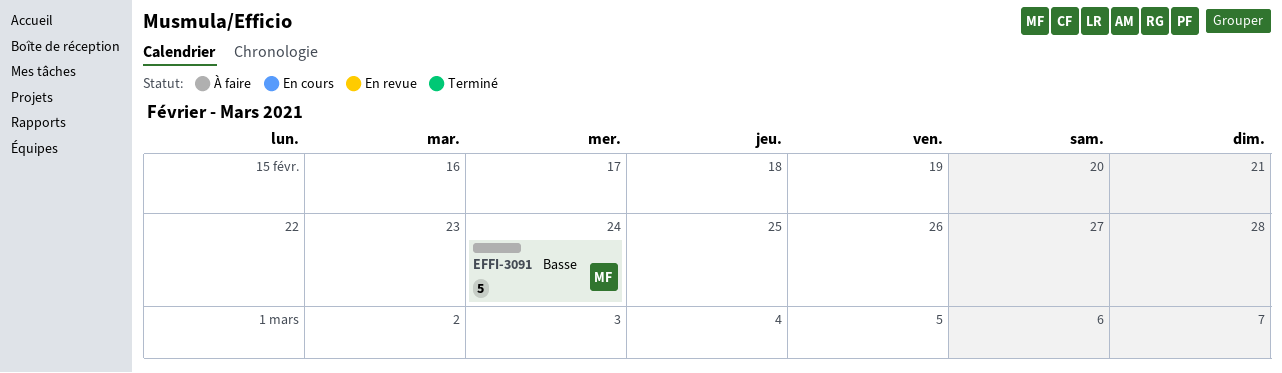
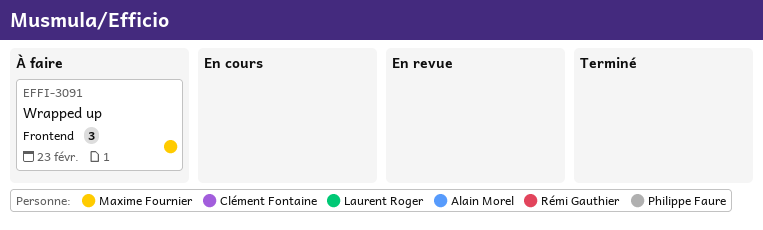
EFFI-3091, estimate: 5 -> 3
EFFI-3091, due: Feb 24 -> Feb 23

